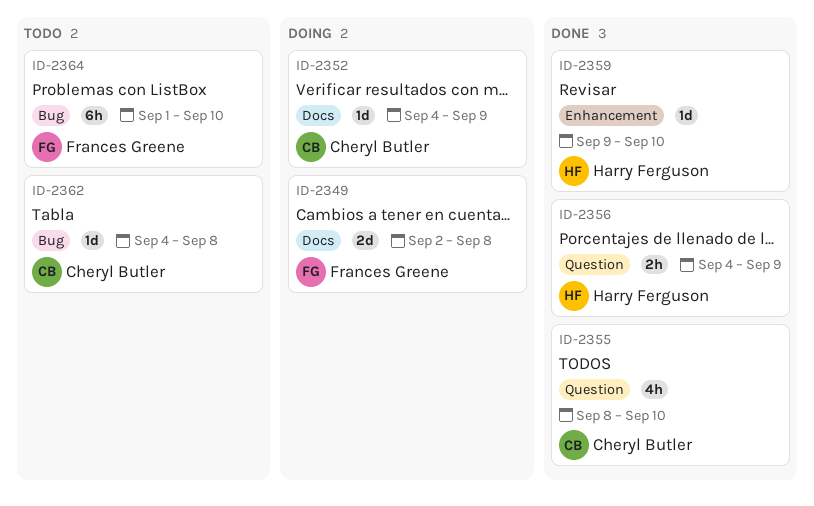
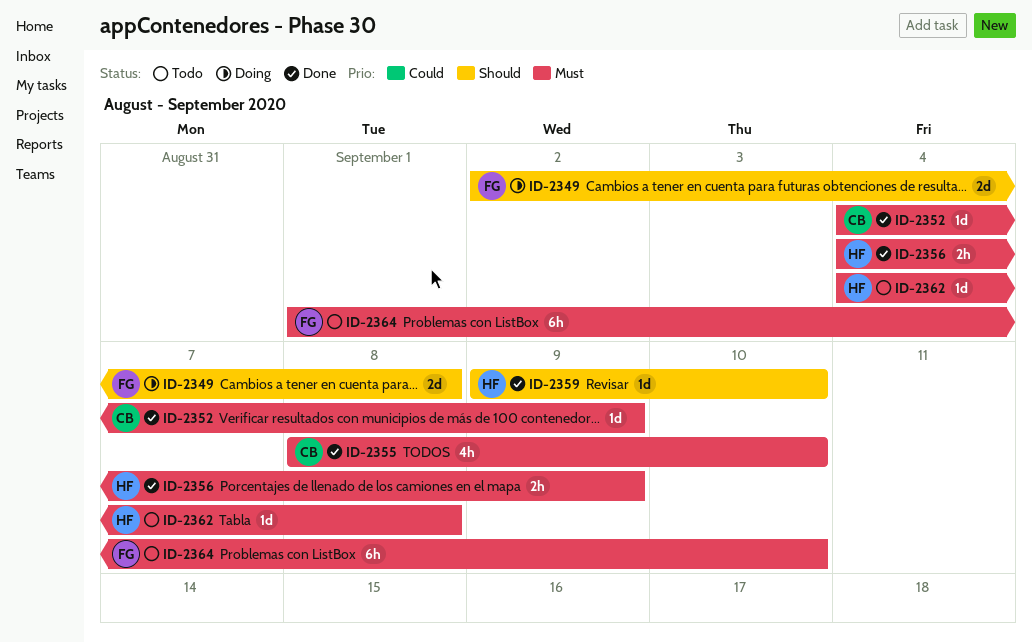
ID-2352, status: Doing -> Done
ID-2362, owner: Cheryl Butler -> Harry Ferguson

